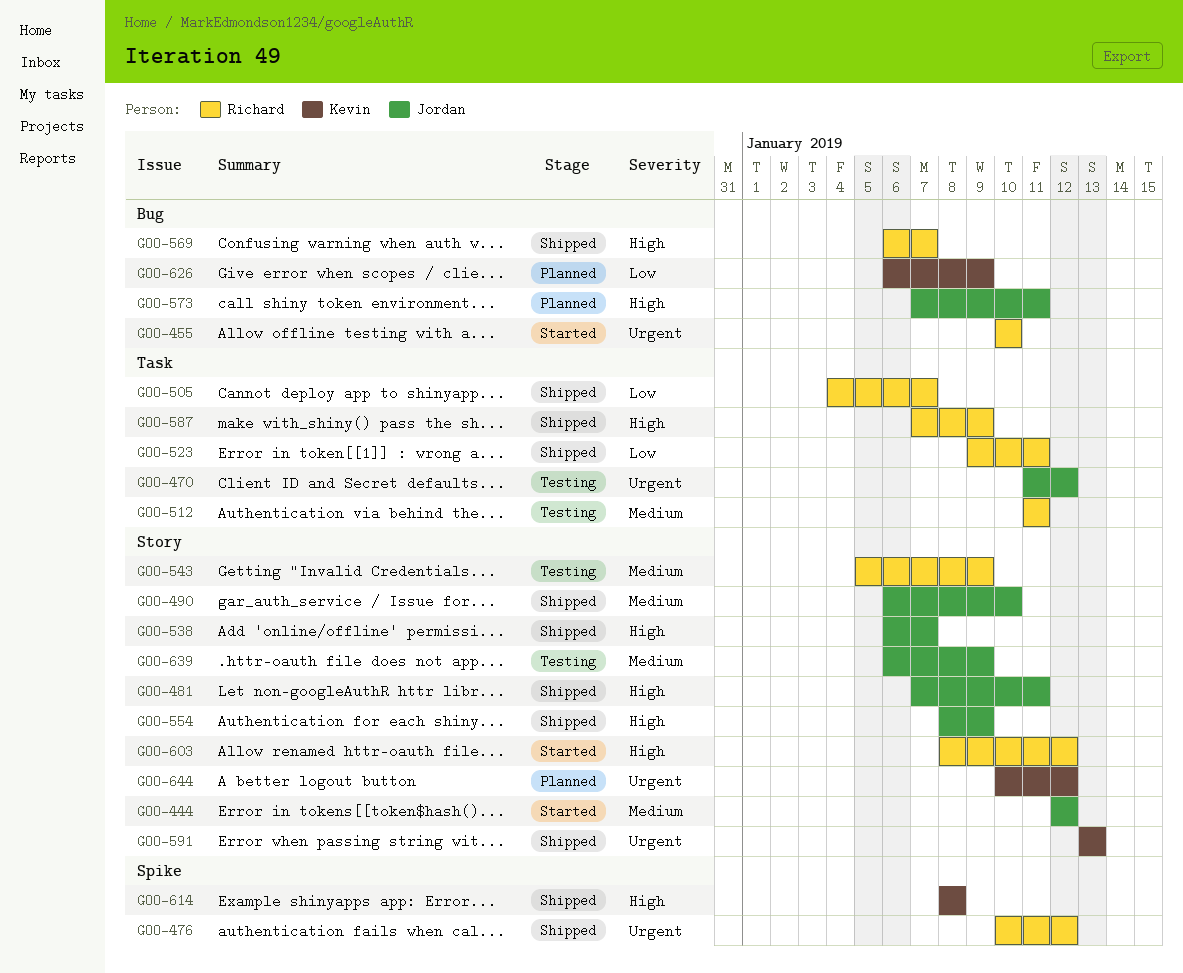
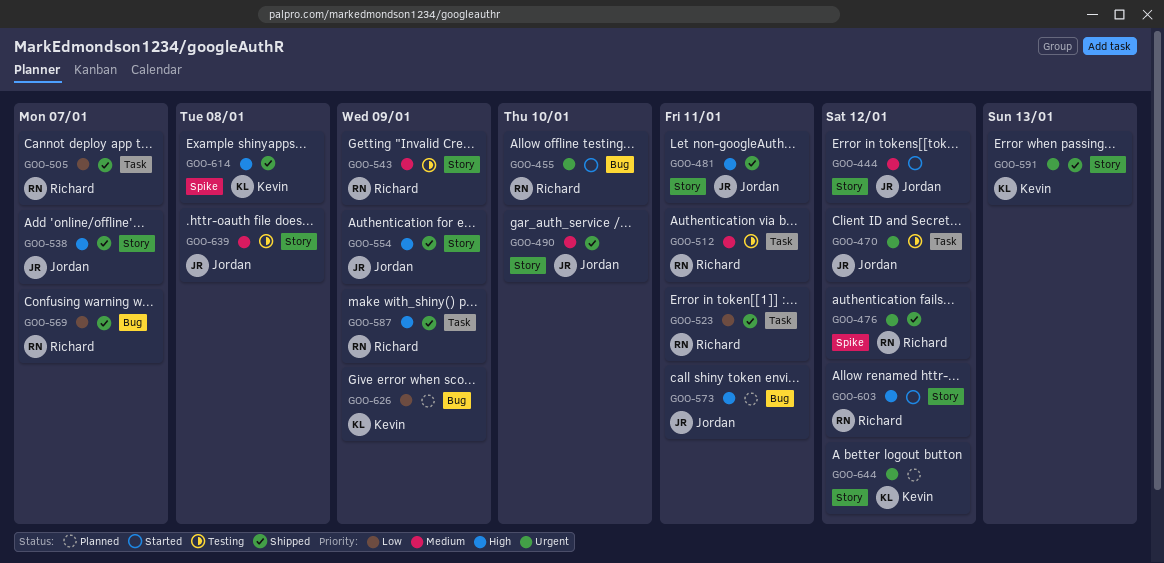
GOO-569, priority: High -> Low
GOO-639, due: Jan 9 -> Jan 8

